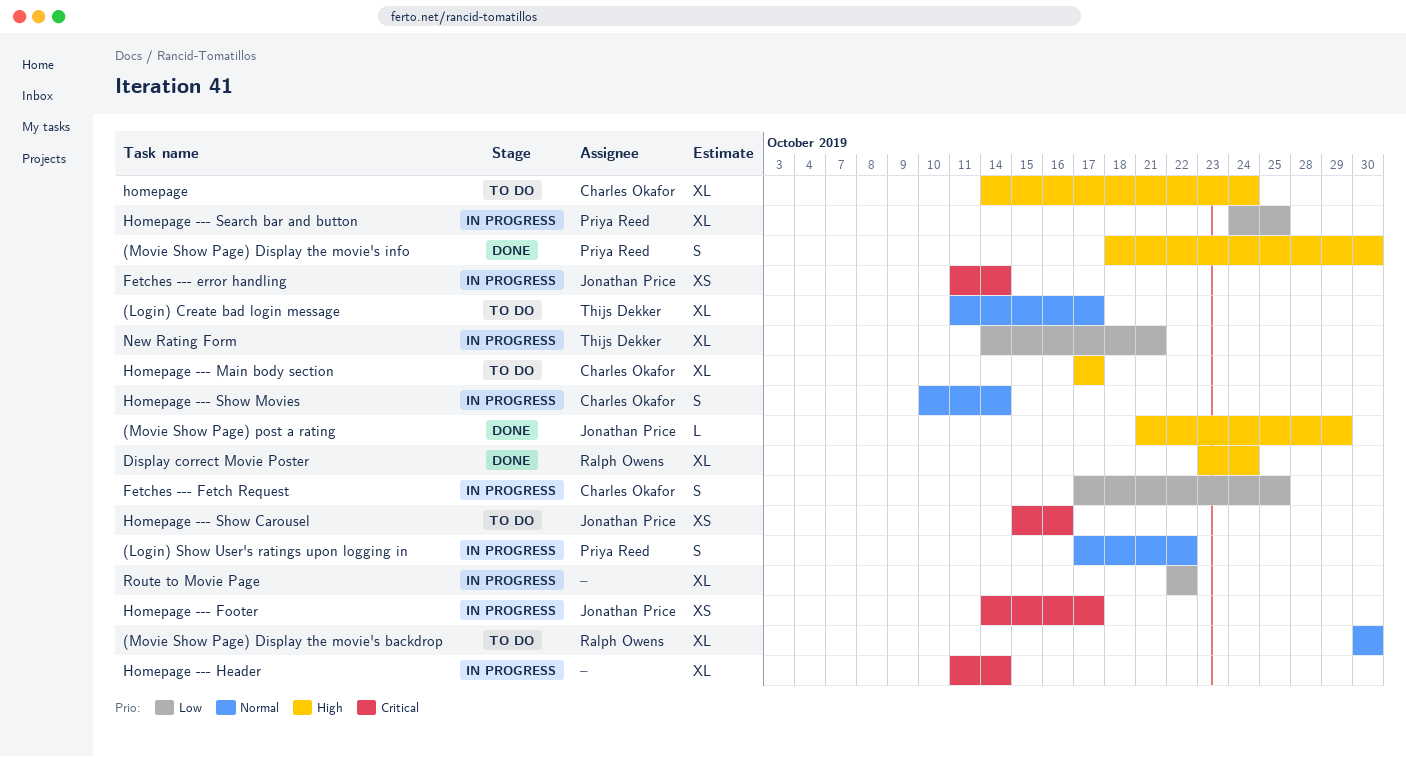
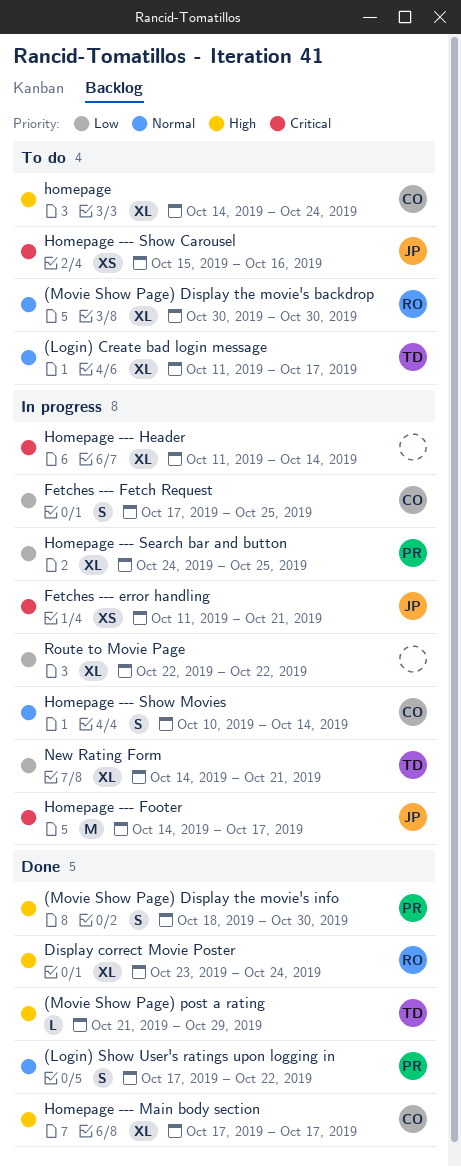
(Login) Show User's ratings upon logging in, status: In progress -> Done
(Movie Show Page) post a rating, owner: Jonathan Price -> Thijs Dekker
Fetches --- error handling, due: Oct 14 -> Oct 21
Homepage --- Footer, estimate: XS -> M
Homepage --- Main body section, status: To do -> Done

